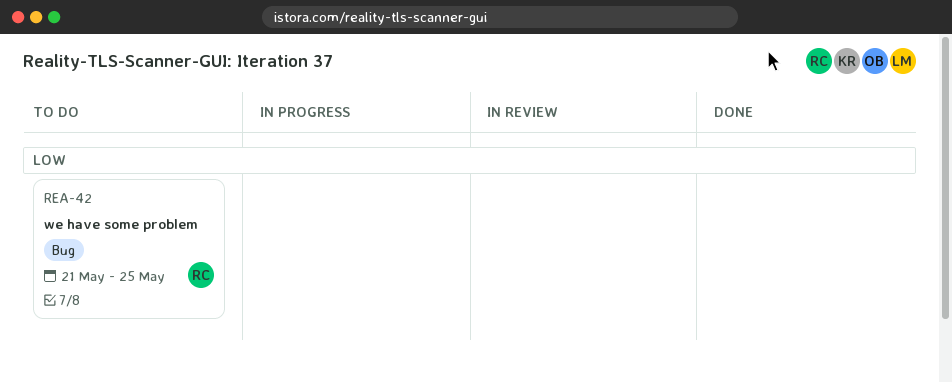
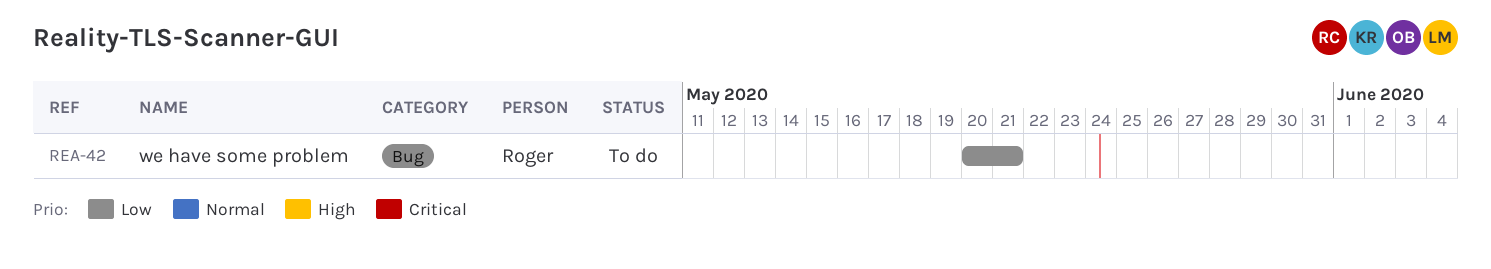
REA-42, start: May 21 -> May 20
REA-42, due: May 25 -> May 21

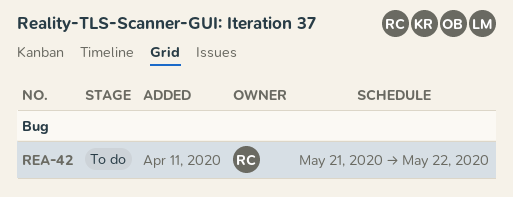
REA-42, start: May 20 -> May 21
REA-42, due: May 21 -> May 22

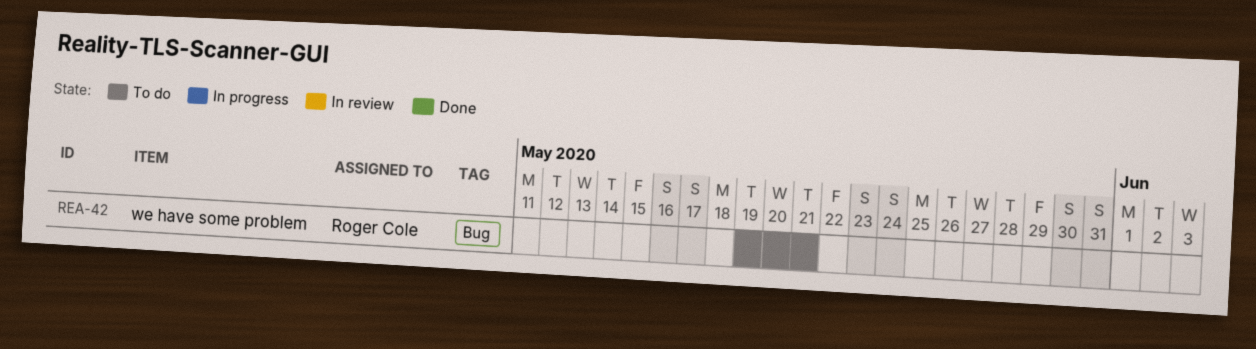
REA-42, start: May 21 -> May 19
REA-42, due: May 22 -> May 21

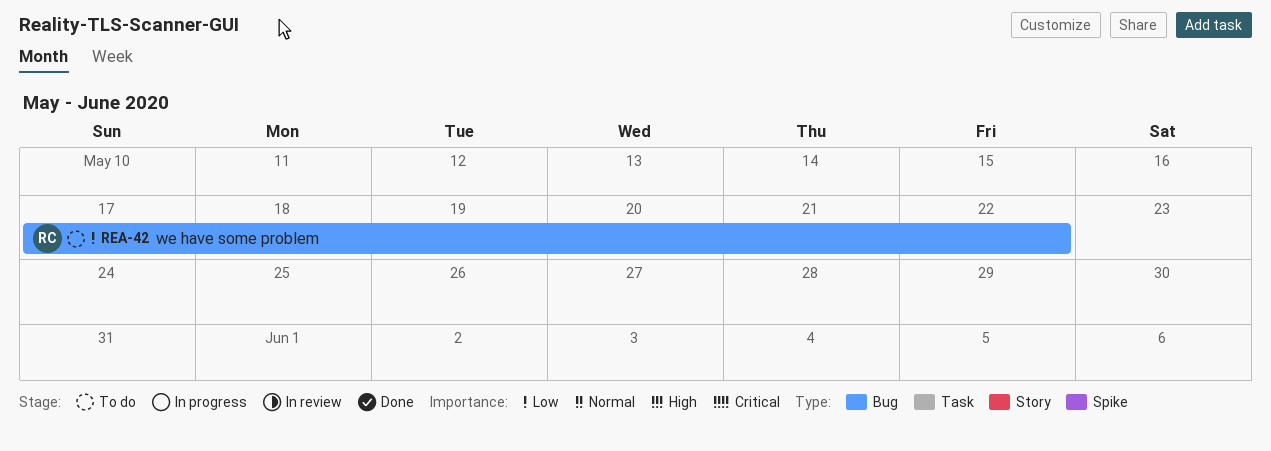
REA-42, start: May 19 -> May 17
REA-42, due: May 21 -> May 22

